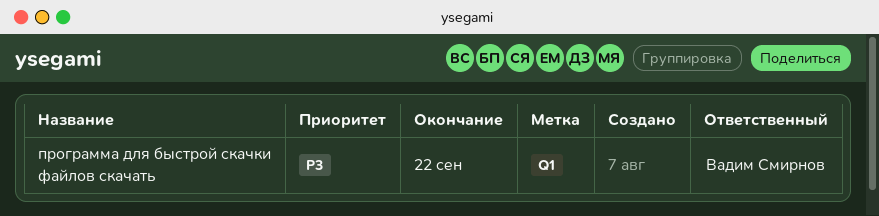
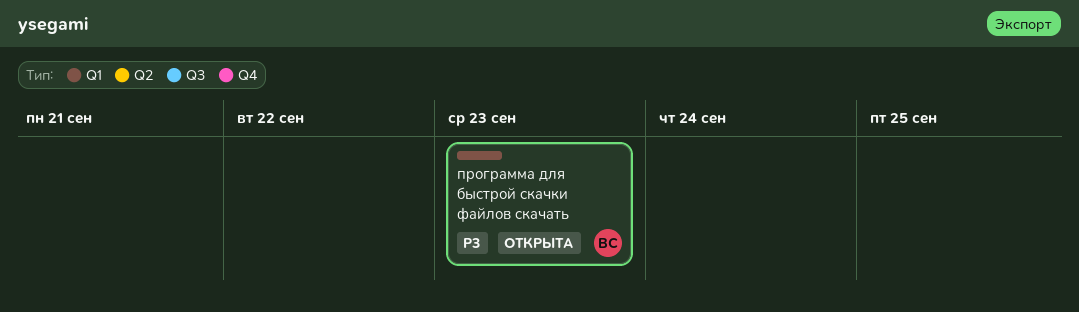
программа для быстрой скачки файлов скачать, due: Sep 22 -> Sep 23

